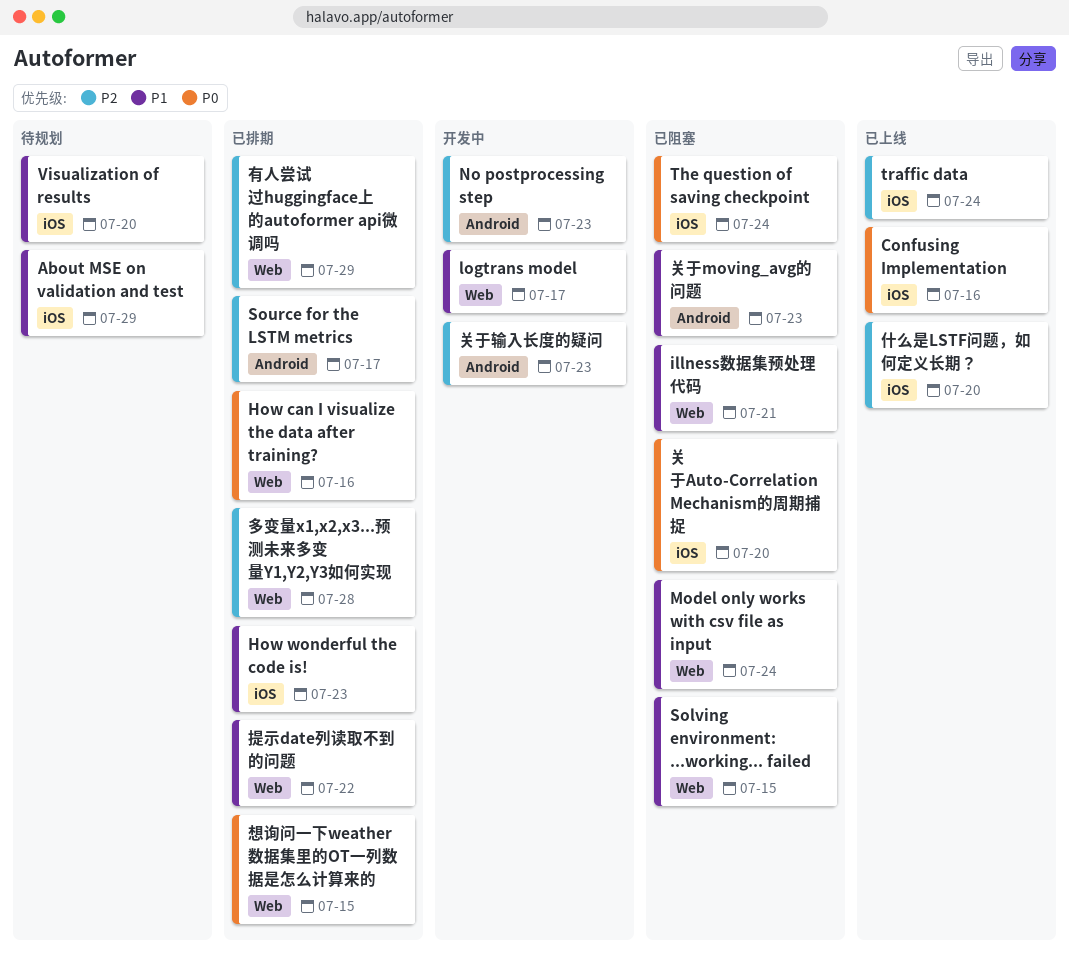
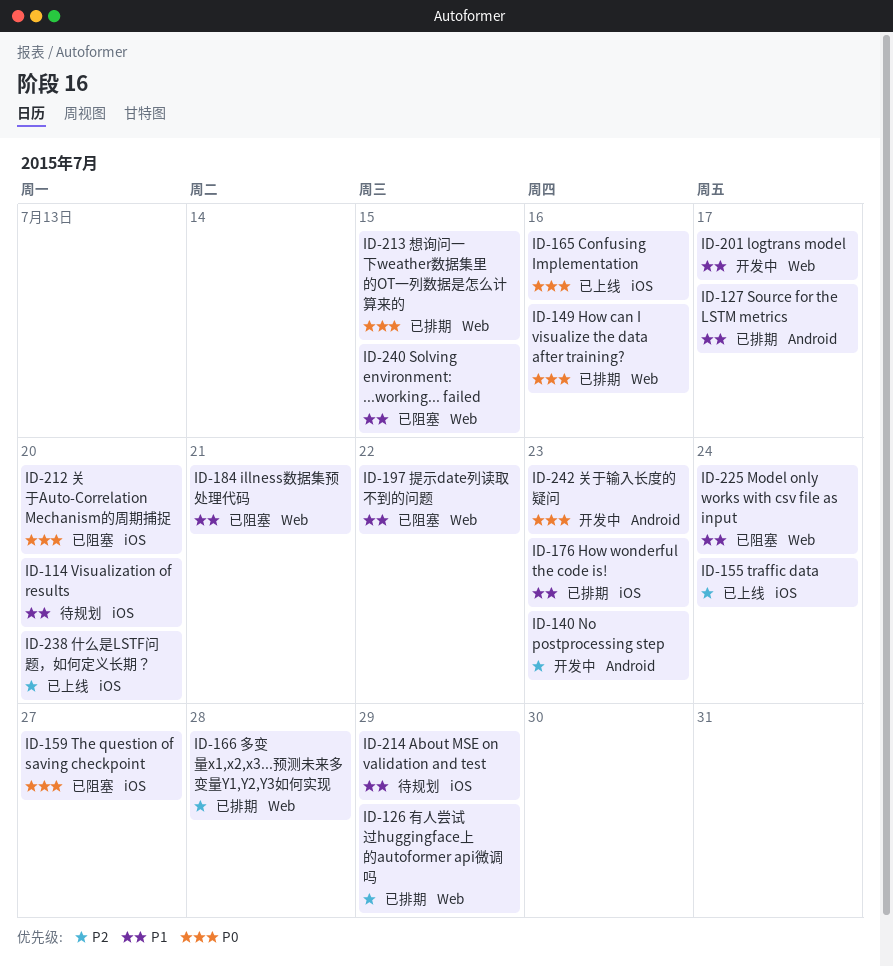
Source for the LSTM metrics, priority: P2 -> P1
The question of saving checkpoint, due: Jul 24 -> Jul 27
关于moving_avg的问题: present -> none
关于输入长度的疑问, priority: P2 -> P0
提示date列读取不到的问题, status: 已排期 -> 已阻塞

